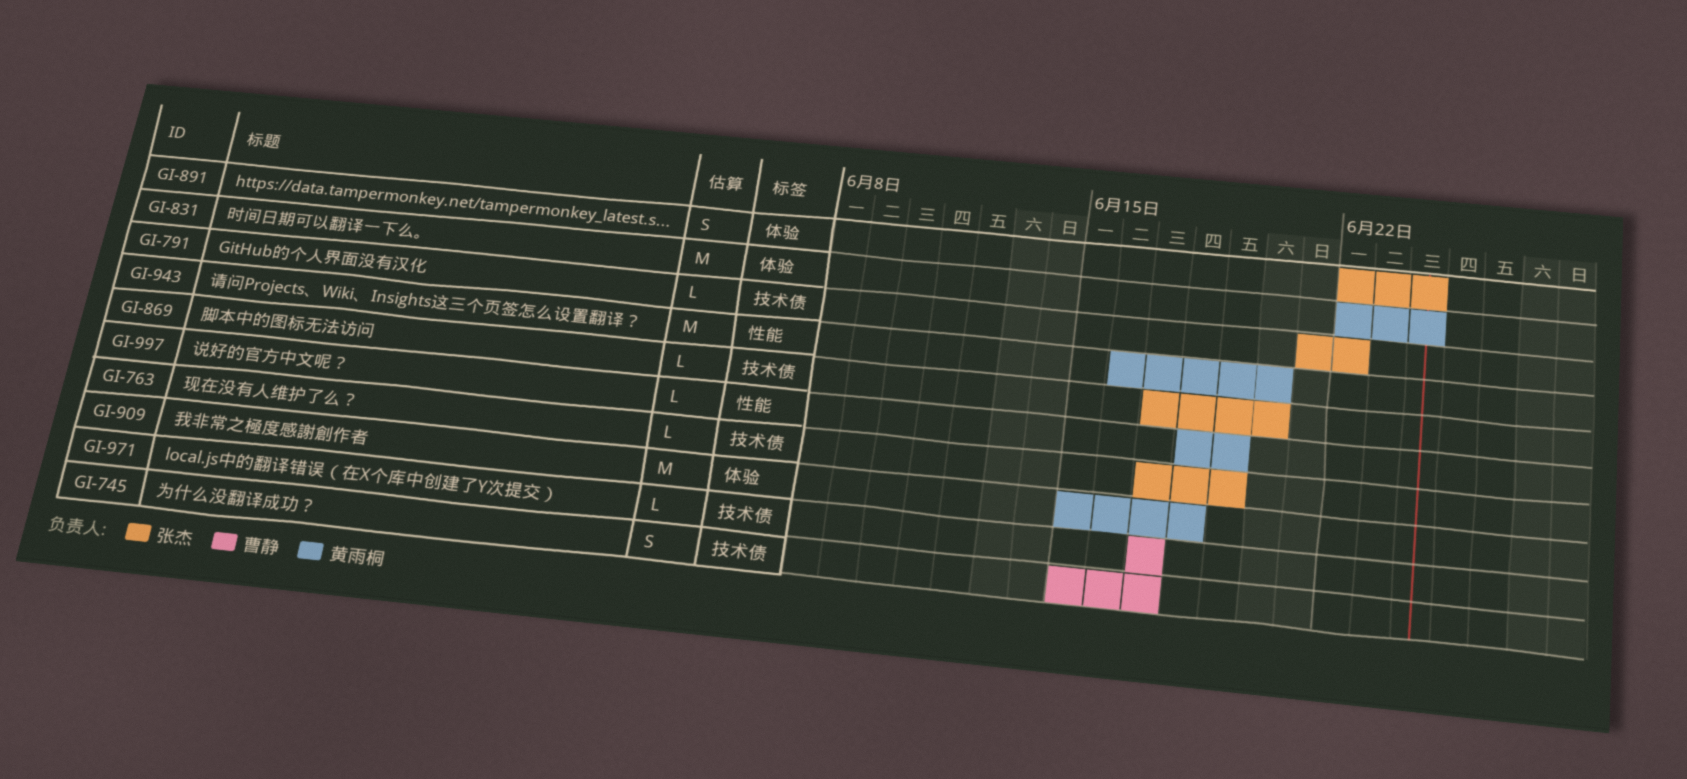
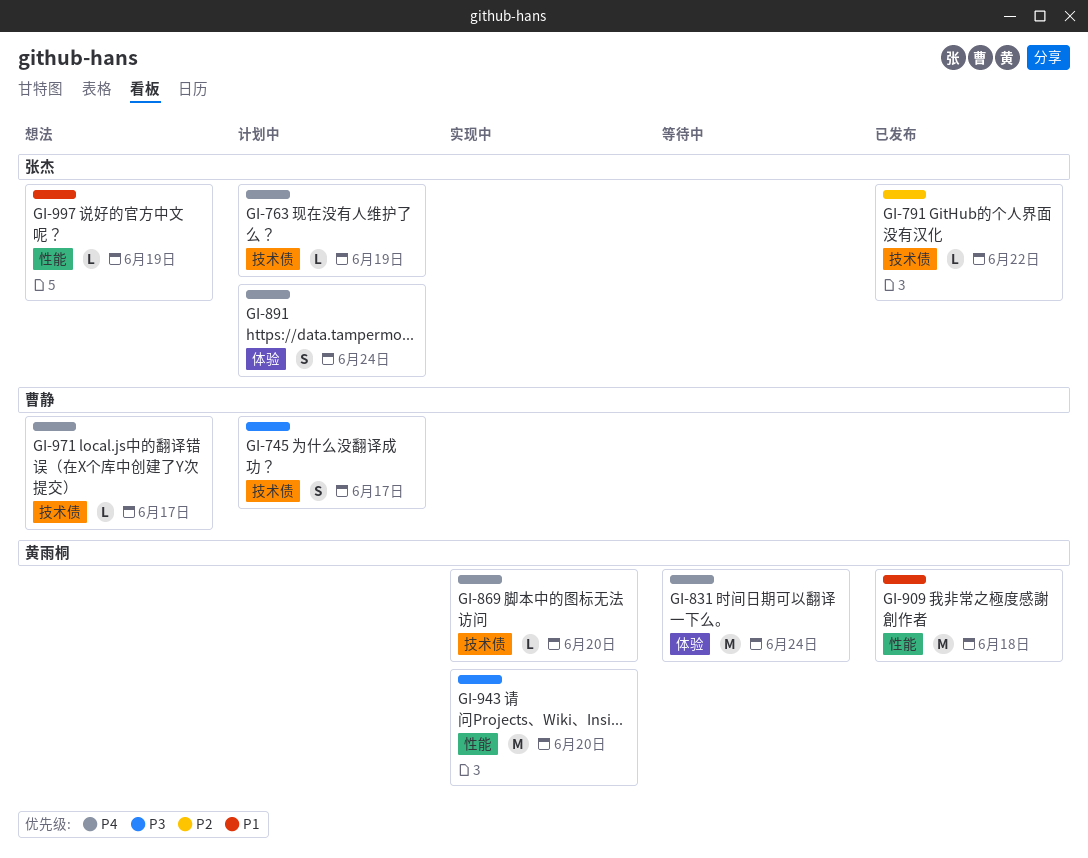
GI-869, owner: 张杰 -> 黄雨桐
GI-909, label: 体验 -> 性能
GI-997, owner: 黄雨桐 -> 张杰

